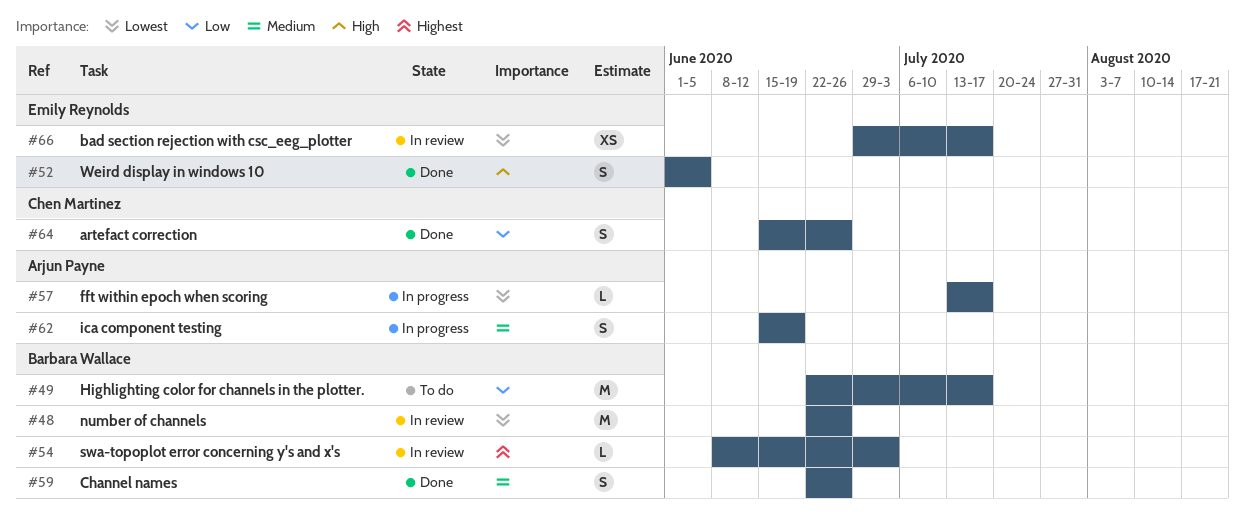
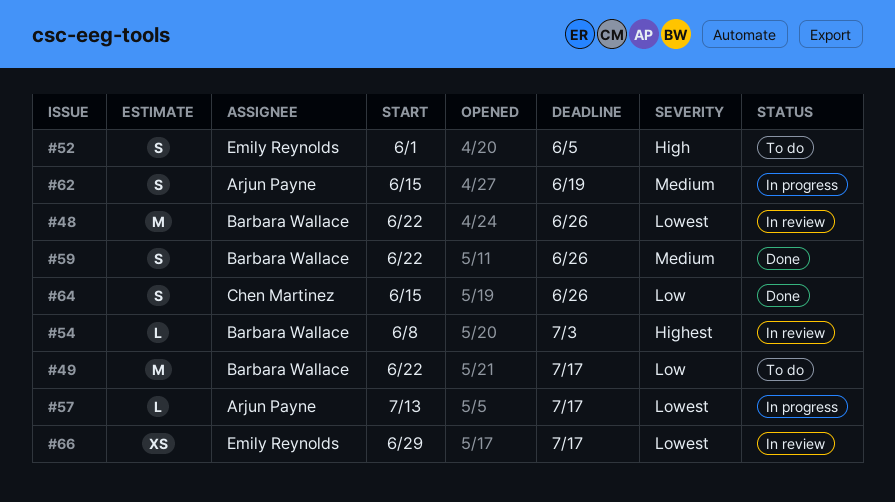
#52, status: Done -> To do

